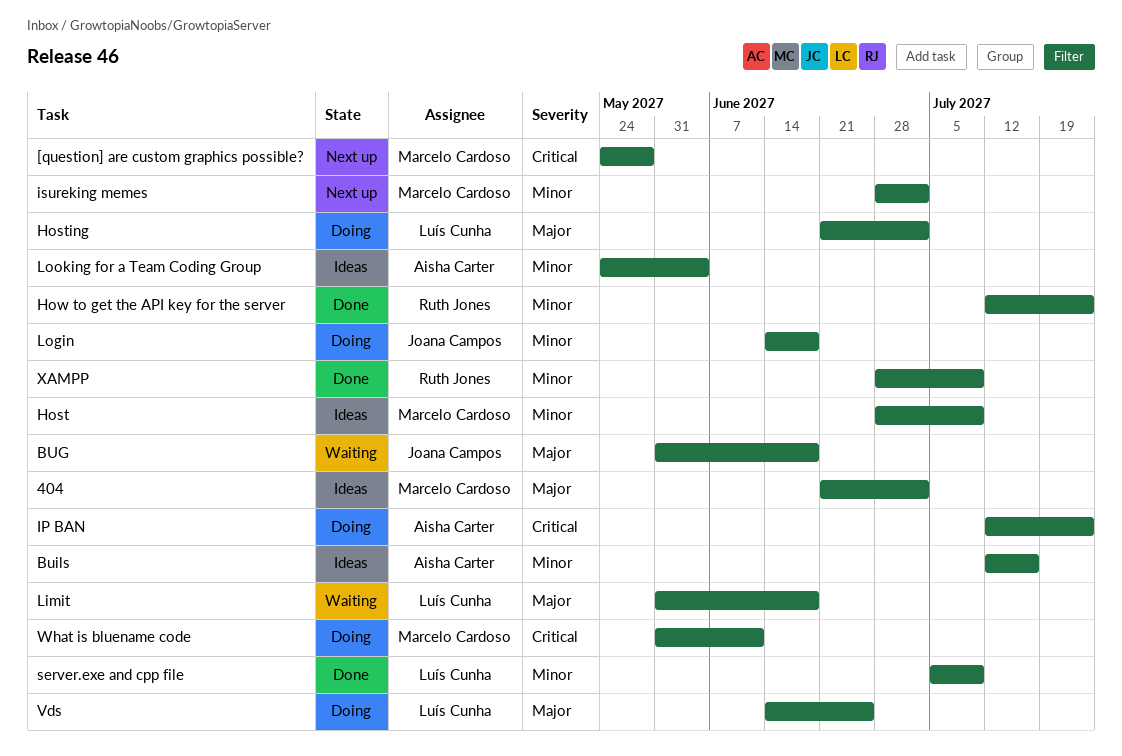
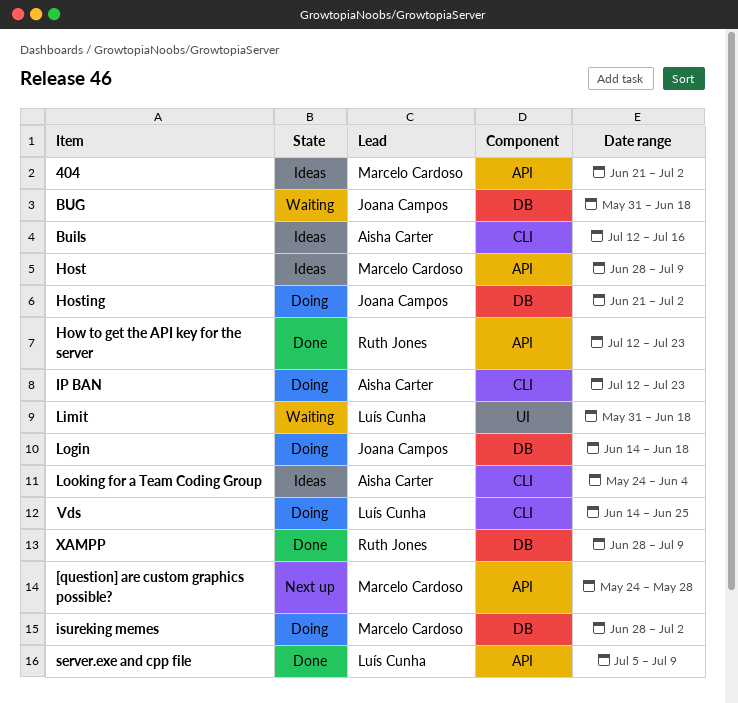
Hosting, owner: Luís Cunha -> Joana Campos
isureking memes, status: Next up -> Doing
What is bluename code: present -> none

